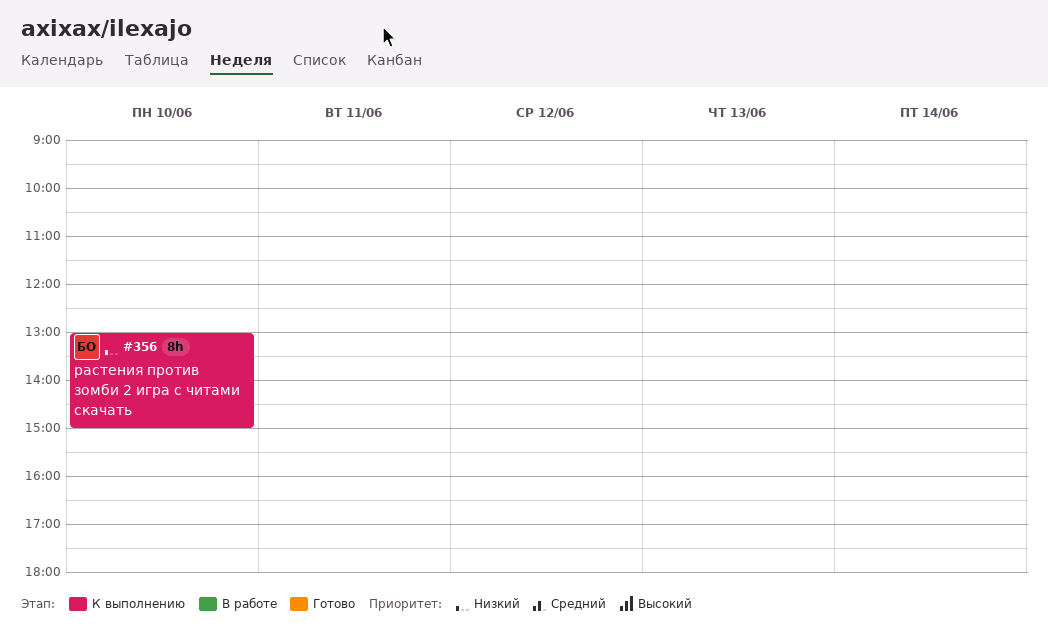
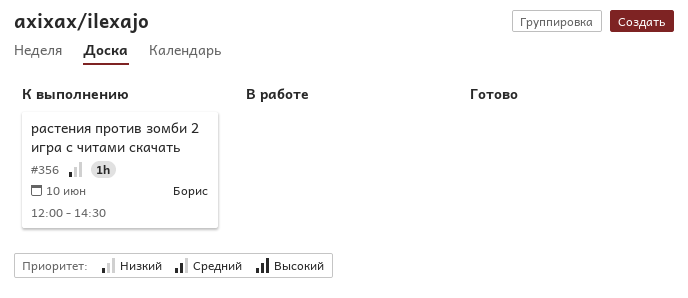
#356, estimate: 8h -> 1h
#356, begins: 13:00 -> 12:00
#356, ends: 15:00 -> 14:30

